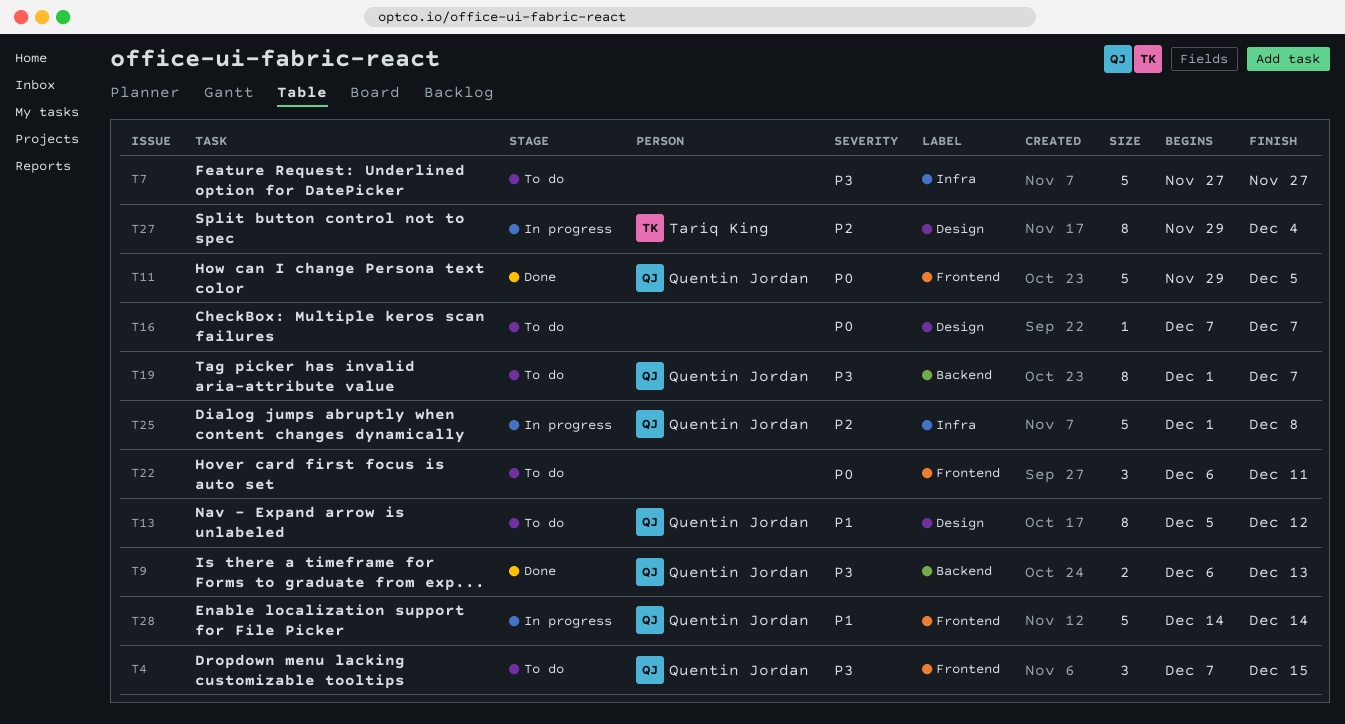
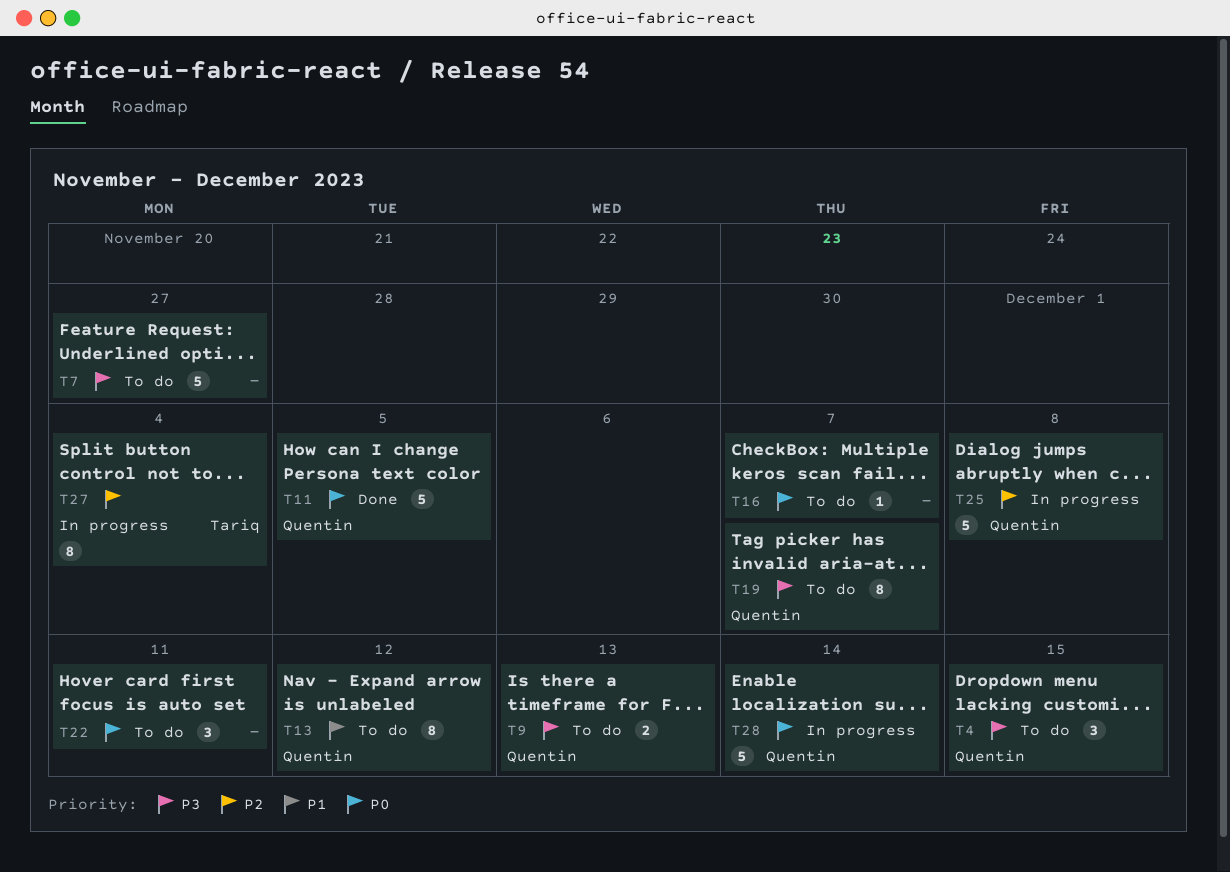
T9, status: Done -> To do
T28, priority: P1 -> P0

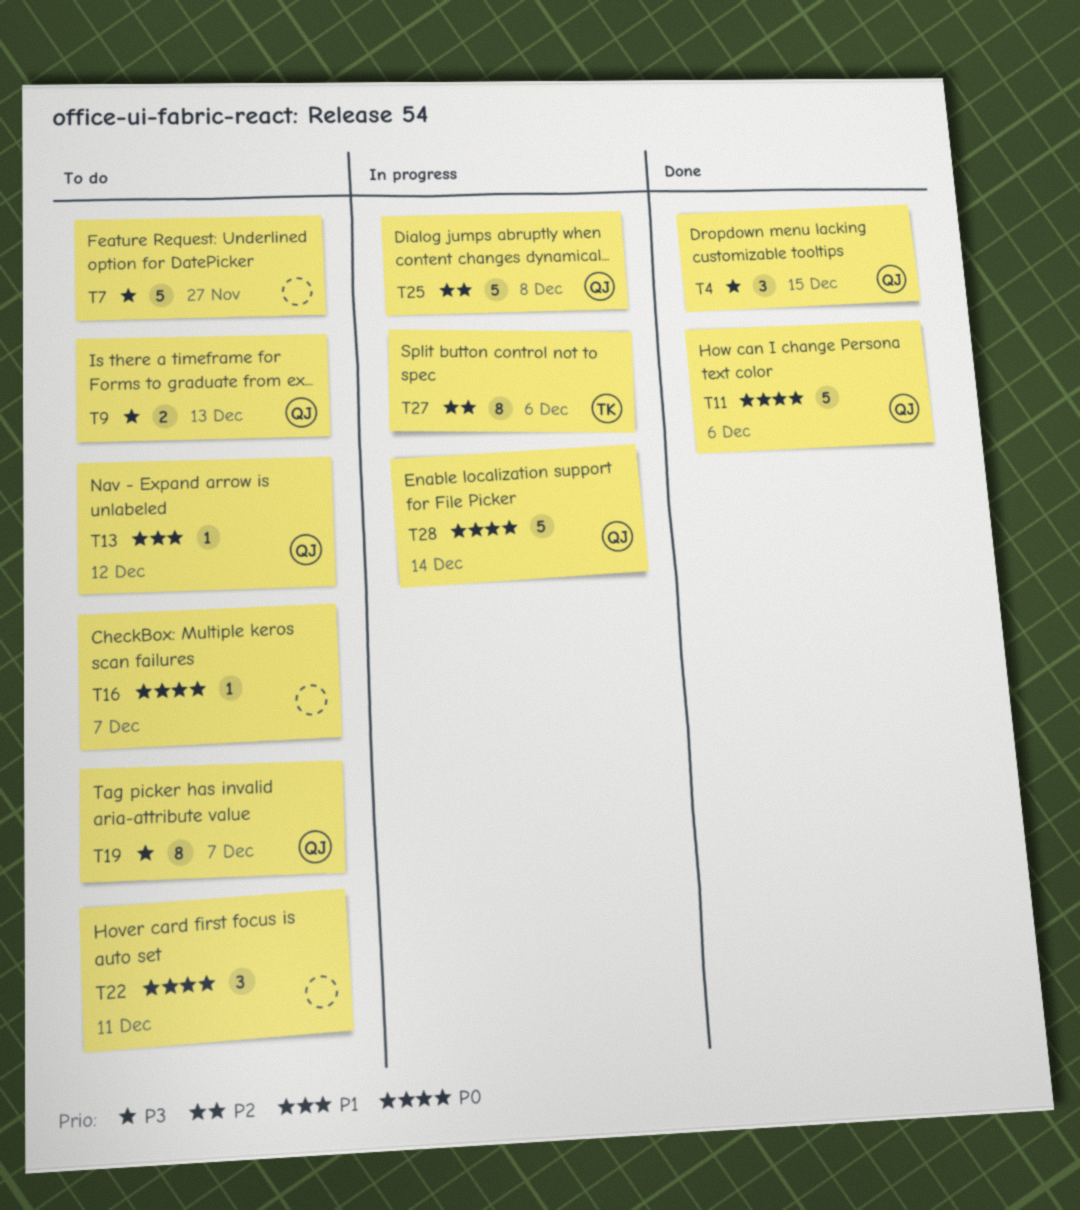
T4, status: To do -> Done
T11, due: Dec 5 -> Dec 6
T13, estimate: 8 -> 1
T27, due: Dec 4 -> Dec 6

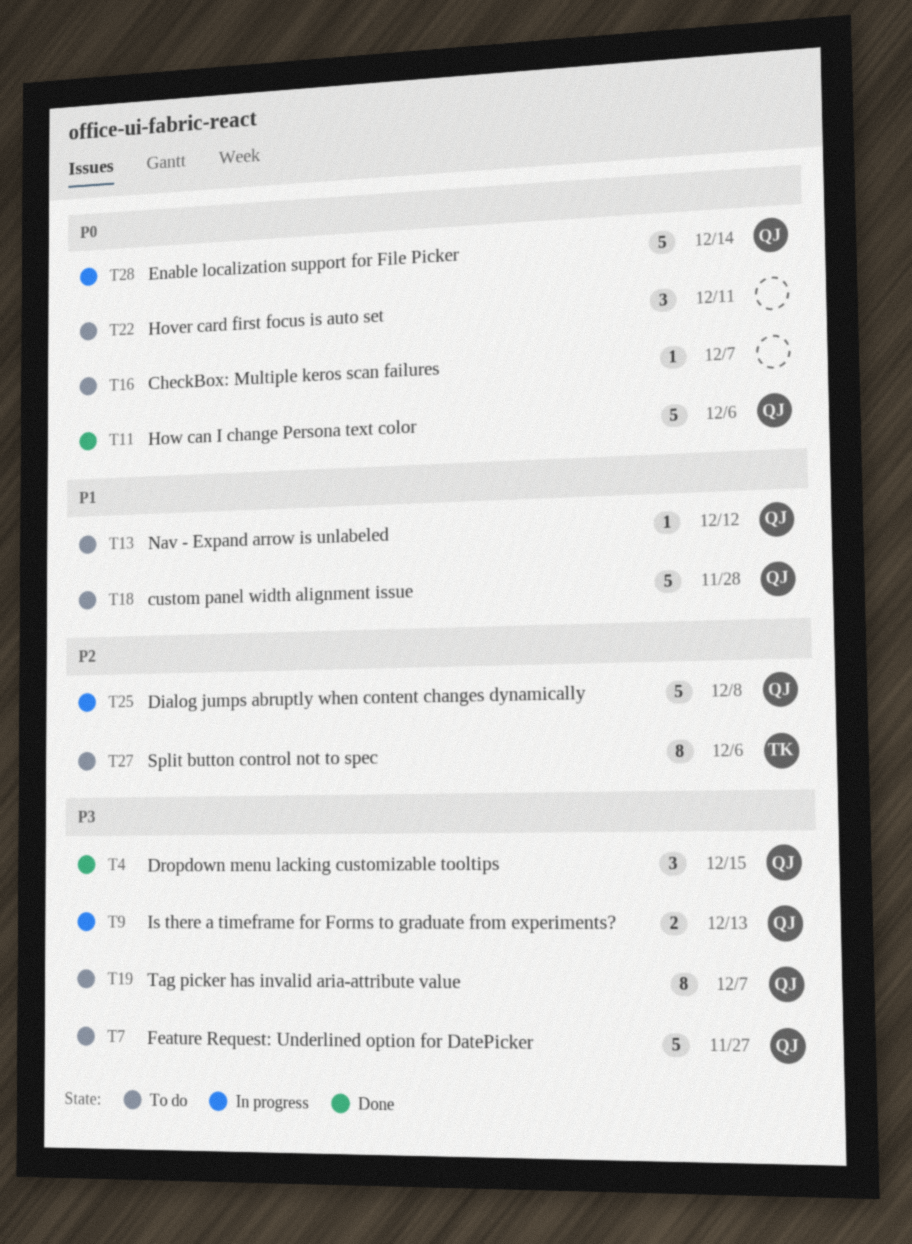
T7, owner: none -> QJ
T9, status: To do -> In progress
T18: none -> present
T27, status: In progress -> To do

